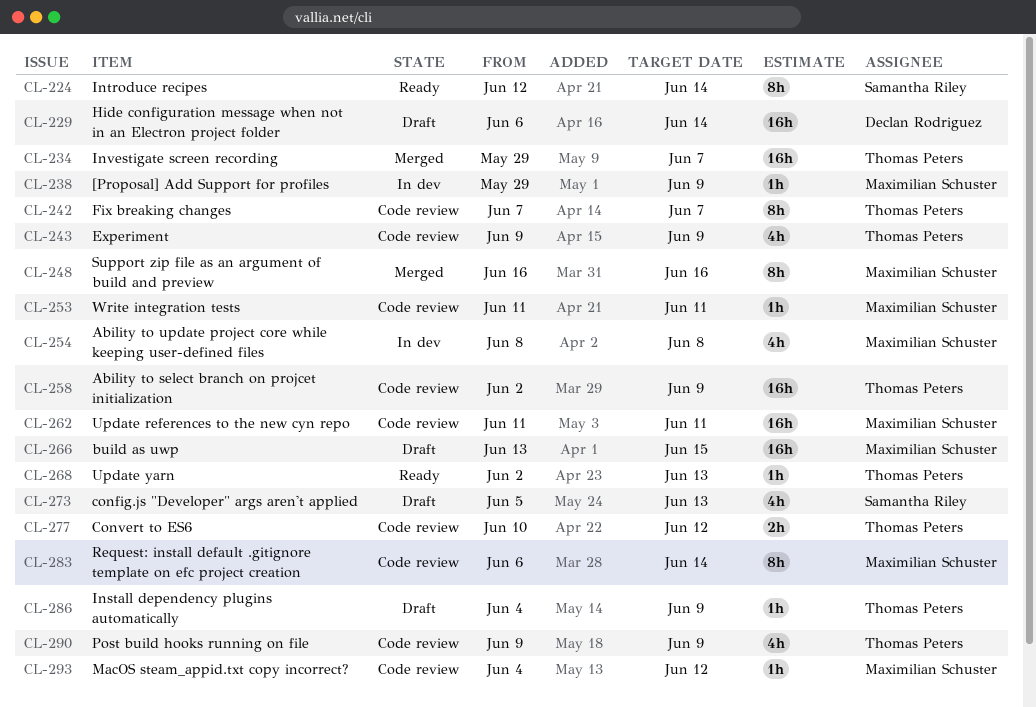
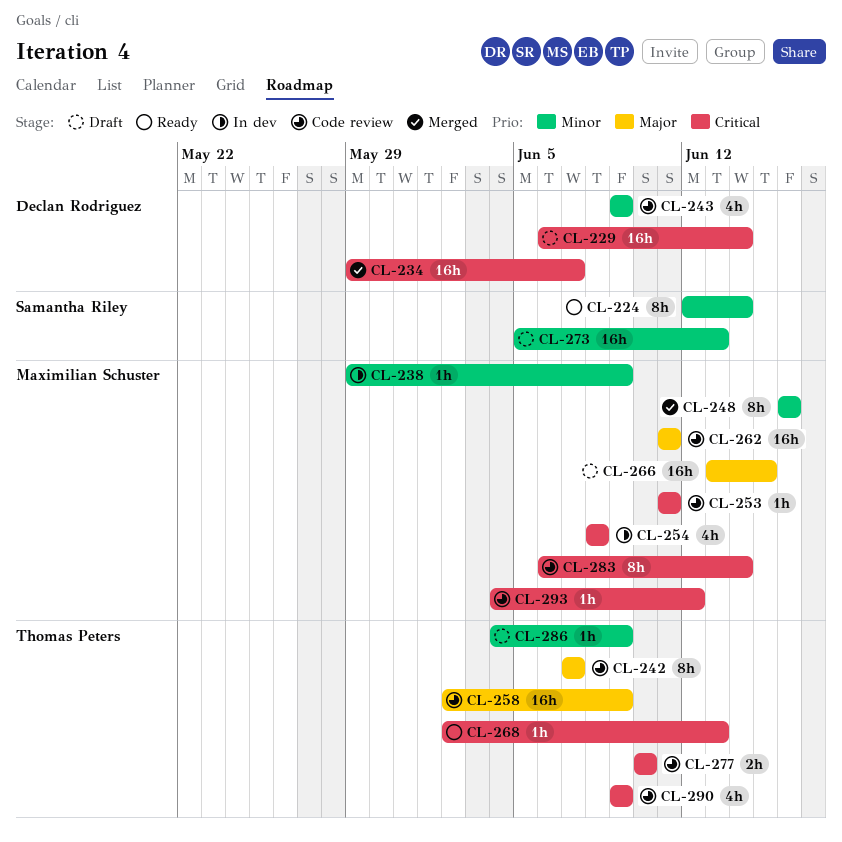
CL-234, owner: Thomas Peters -> Declan Rodriguez
CL-243, owner: Thomas Peters -> Declan Rodriguez
CL-273, estimate: 4h -> 16h
CL-277, due: Jun 12 -> Jun 10

